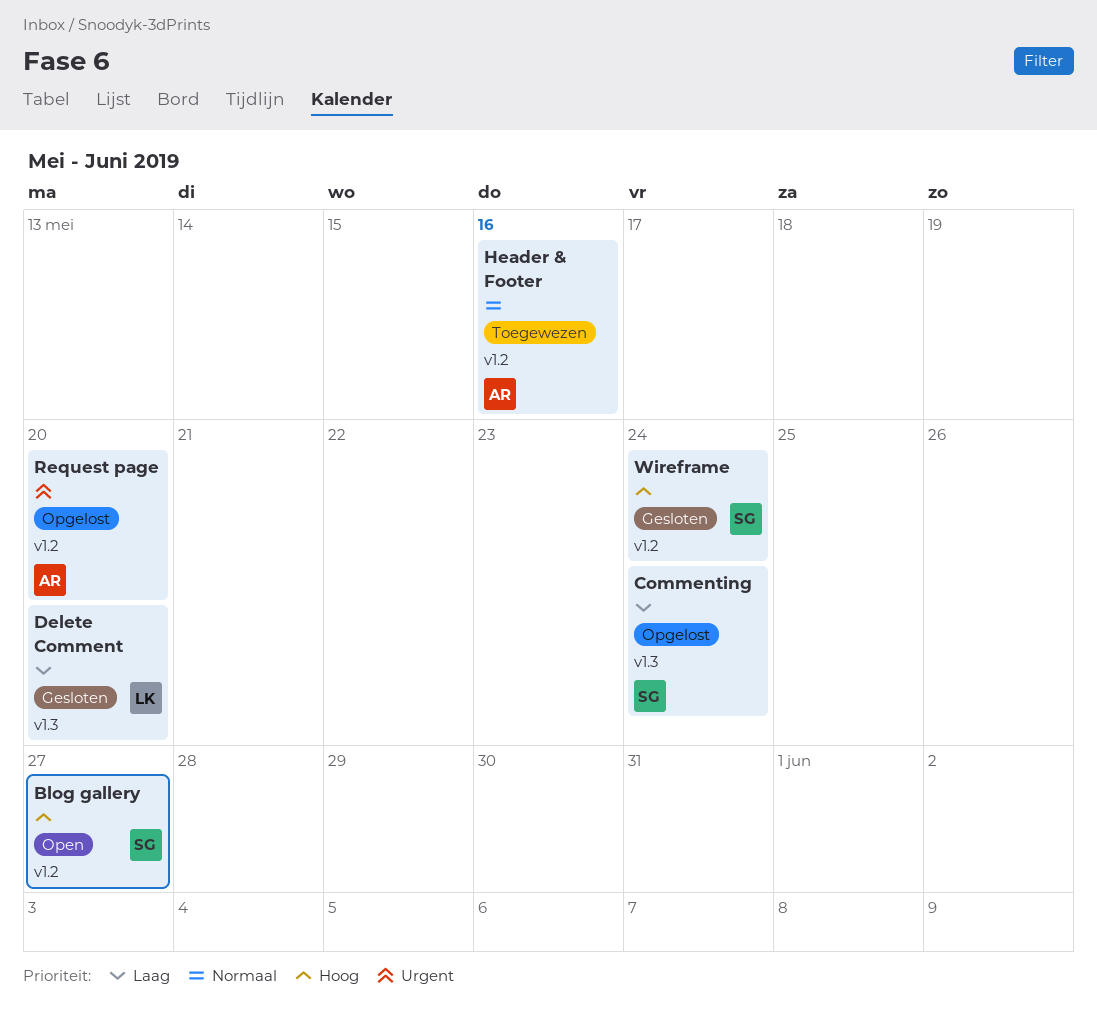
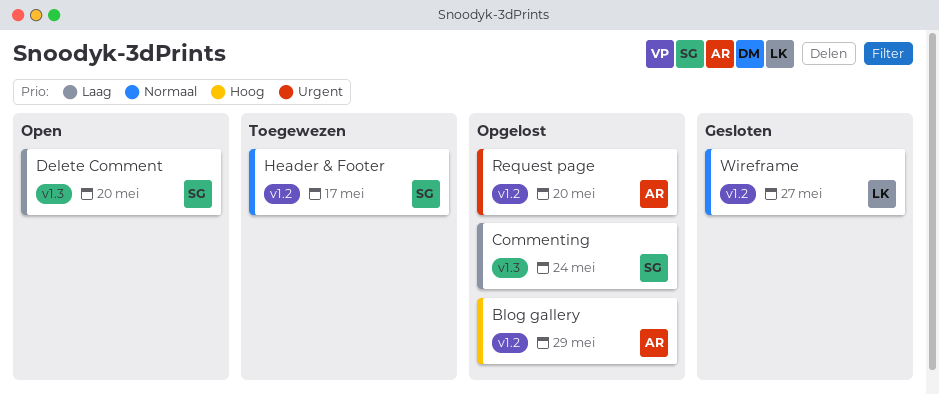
Blog gallery, status: Open -> Opgelost
Blog gallery, owner: SG -> AR
Blog gallery, due: May 27 -> May 29
Delete Comment, status: Gesloten -> Open
Delete Comment, owner: LK -> SG
Header & Footer, owner: AR -> SG
Header & Footer, due: May 16 -> May 17
Wireframe, owner: SG -> LK
Wireframe, priority: Hoog -> Normaal
Wireframe, due: May 24 -> May 27

